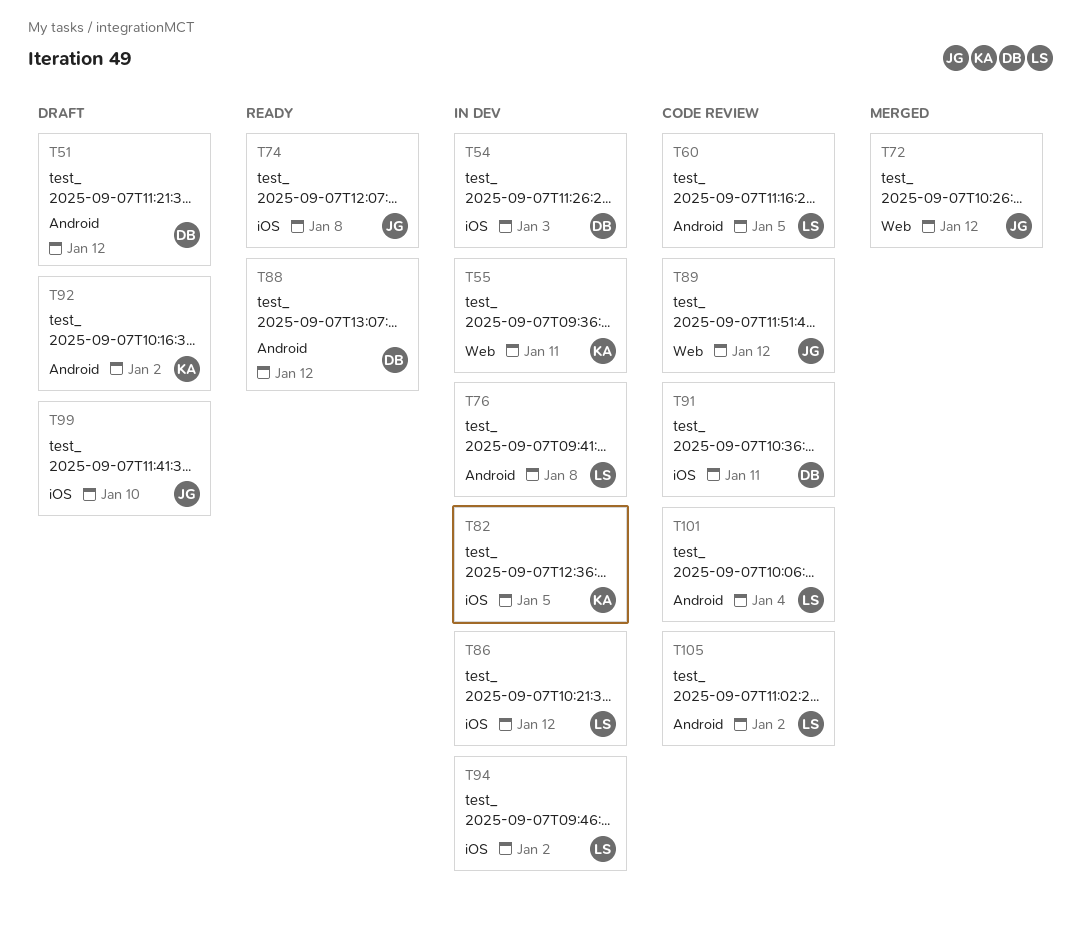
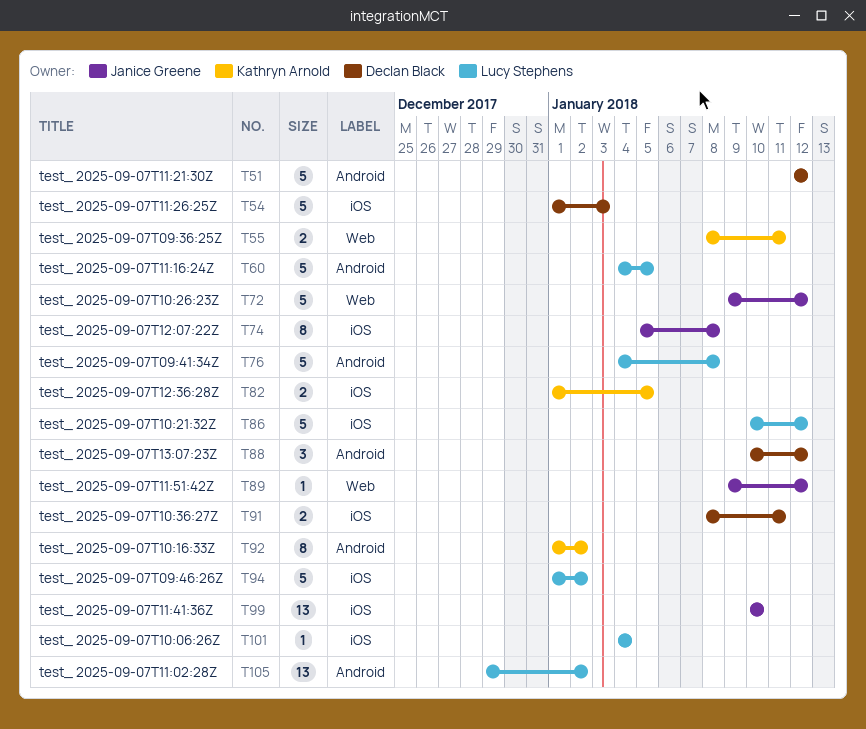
T101, label: Android -> iOS

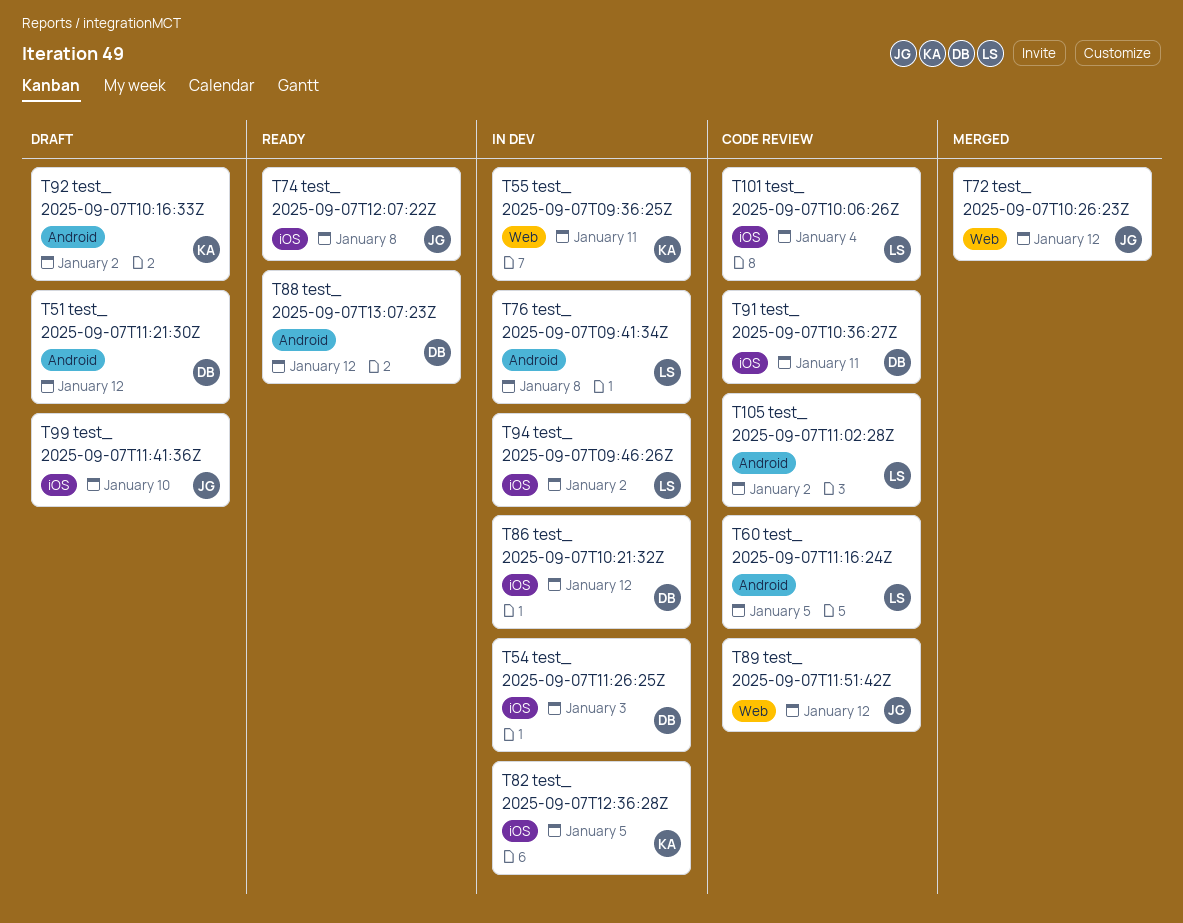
T86, owner: Lucy Stephens -> Declan Black

